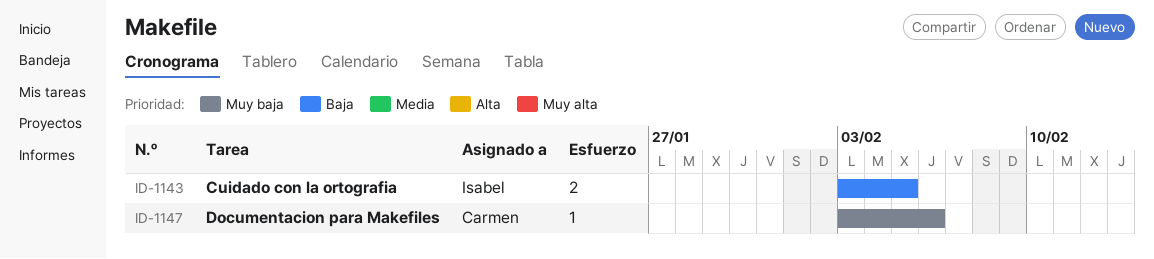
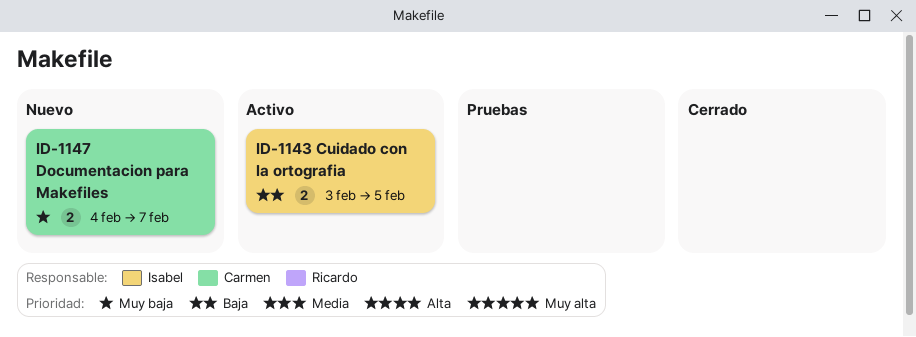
ID-1147, estimate: 1 -> 2
ID-1147, start: Feb 3 -> Feb 4
ID-1147, due: Feb 6 -> Feb 7

